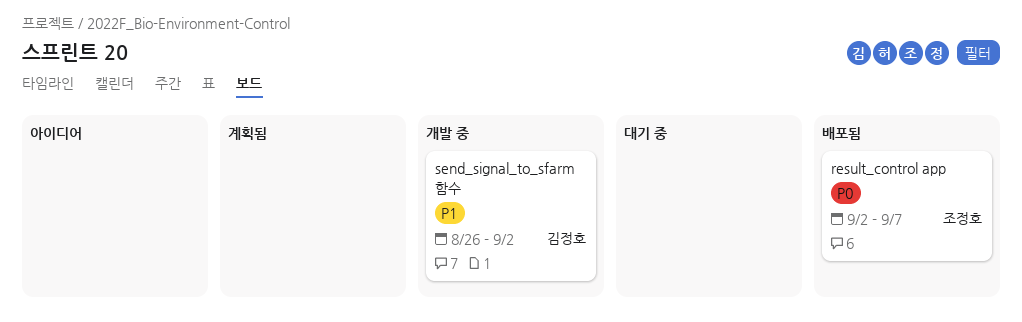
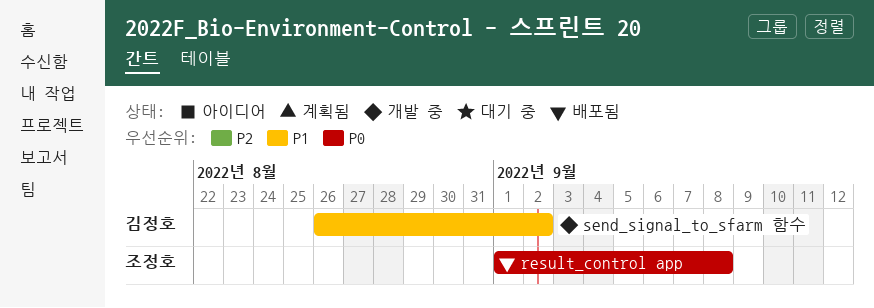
result_control app, start: Sep 2 -> Sep 1
result_control app, due: Sep 7 -> Sep 8

